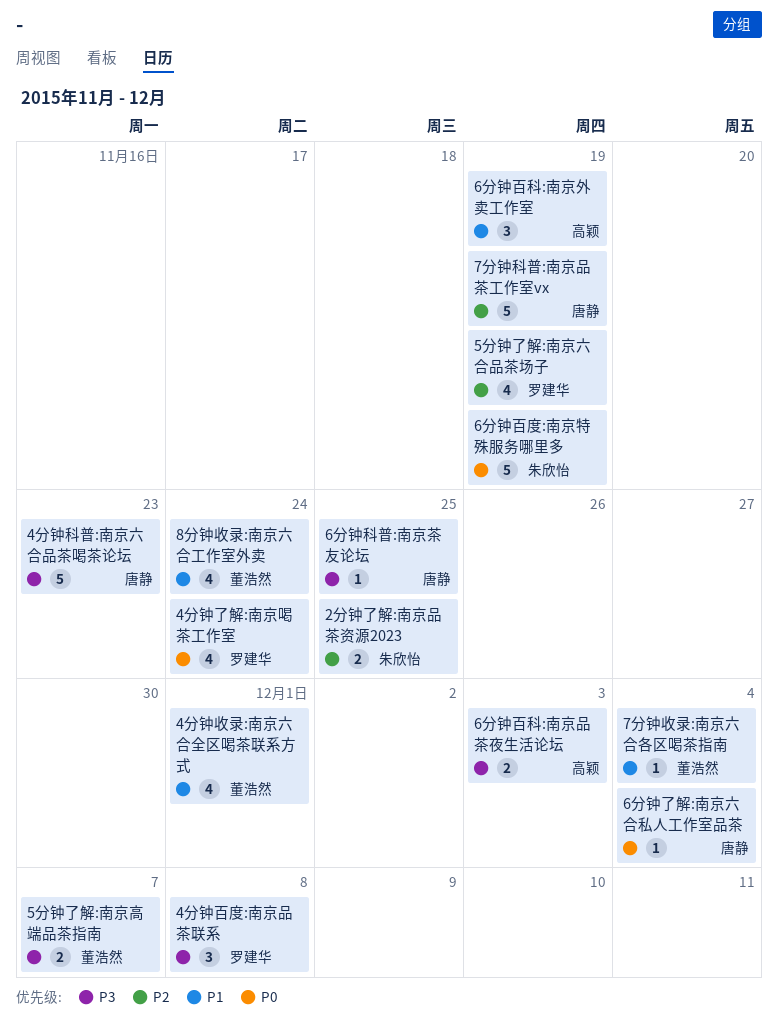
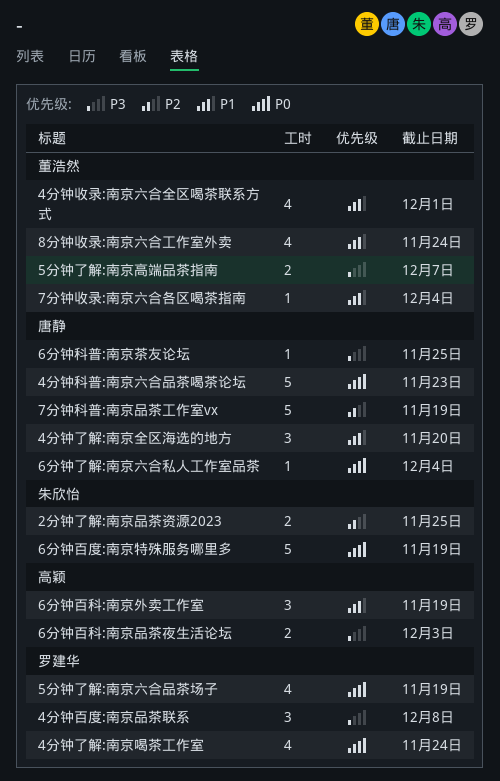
4分钟了解:南京全区海选的地方: none -> present
4分钟科普:南京六合品茶喝茶论坛, priority: P3 -> P0
5分钟了解:南京六合品茶场子, priority: P2 -> P0

